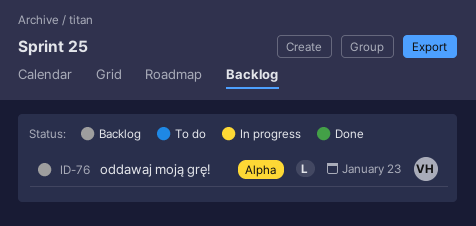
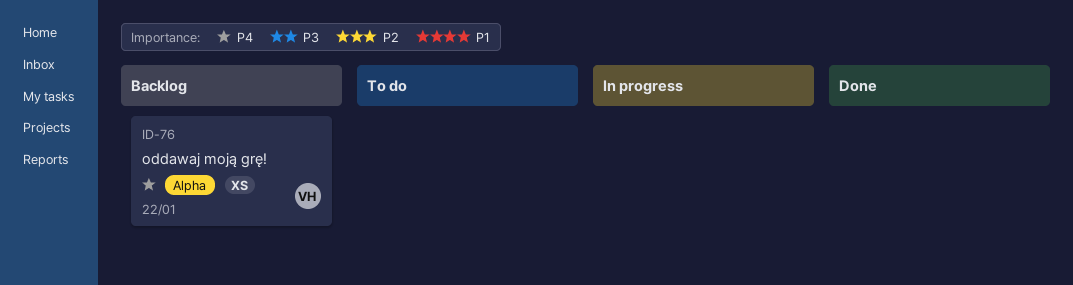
ID-76, estimate: L -> XS
ID-76, due: Jan 23 -> Jan 22

